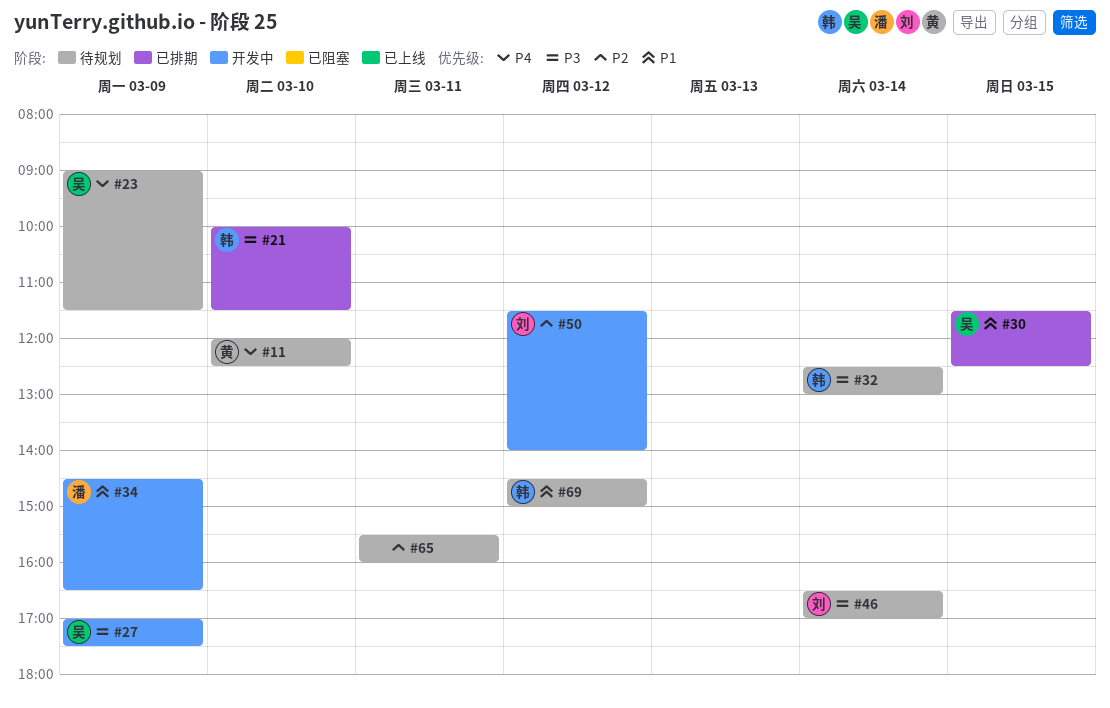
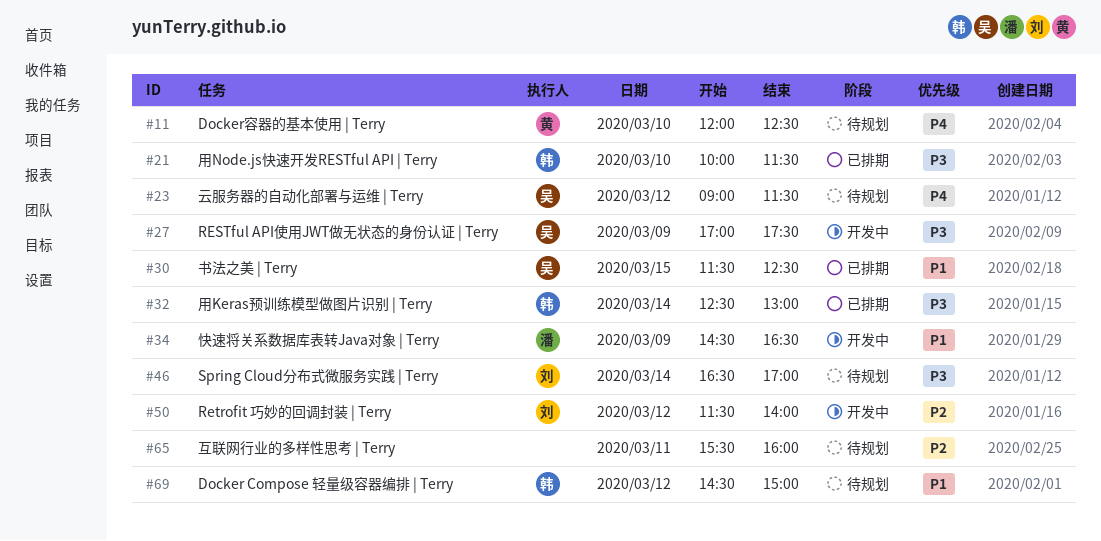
#23, day: Mar 9 -> Mar 12
#32, status: 待规划 -> 已排期

